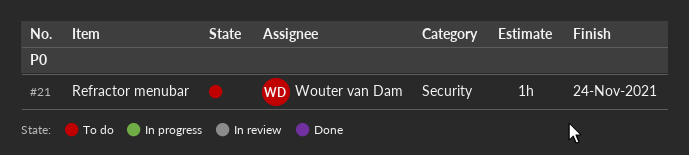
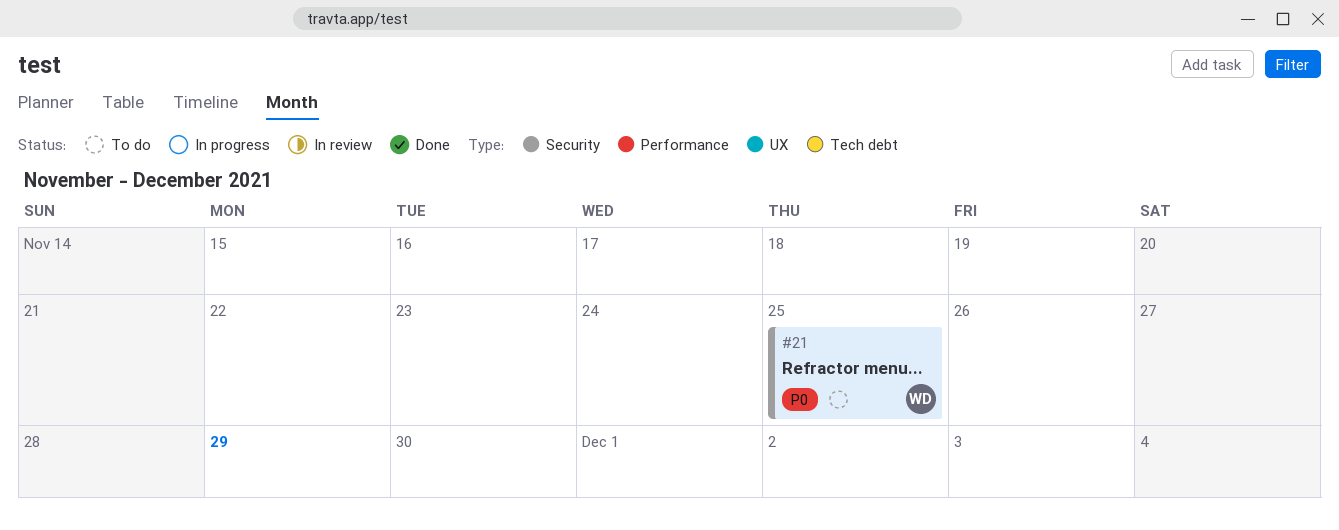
#21, due: Nov 24 -> Nov 25

